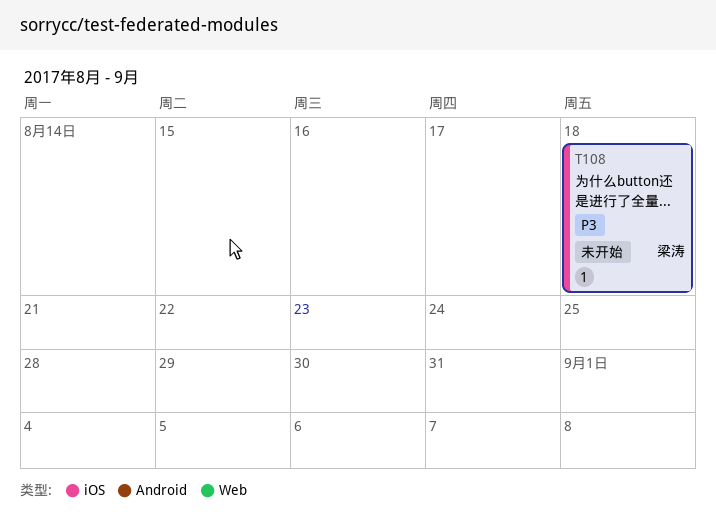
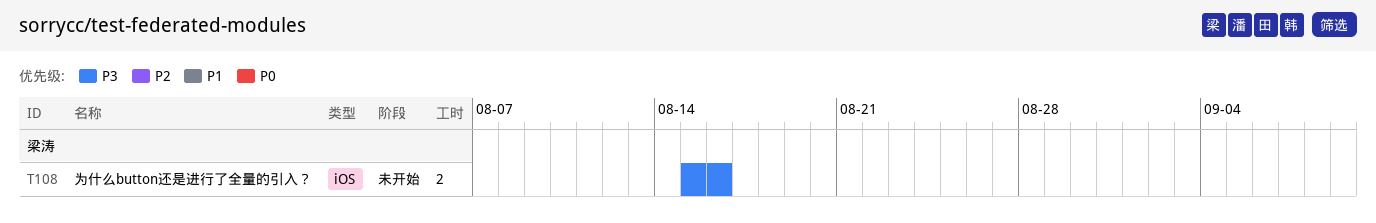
T108, estimate: 1 -> 2
T108, due: Aug 18 -> Aug 16

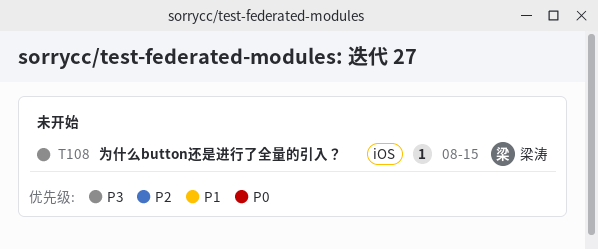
T108, estimate: 2 -> 1
T108, due: Aug 16 -> Aug 15

